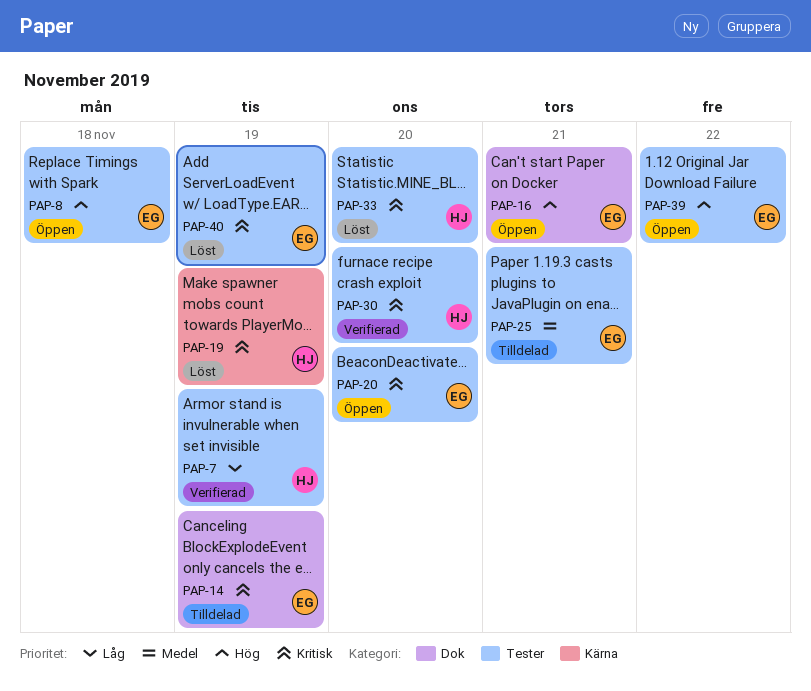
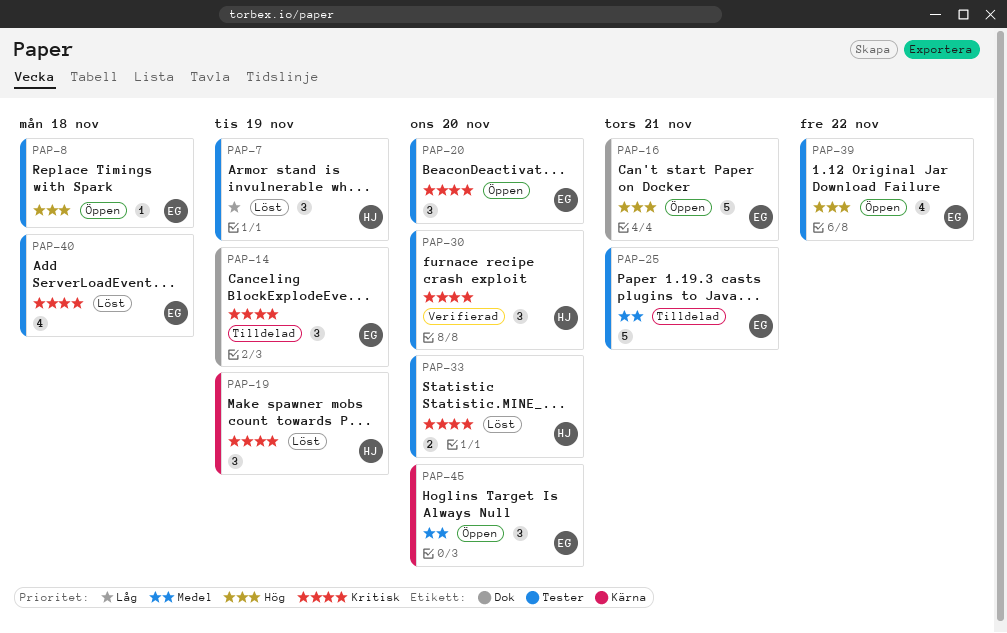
PAP-7, status: Verifierad -> Löst
PAP-40, due: Nov 19 -> Nov 18
PAP-45: none -> present

